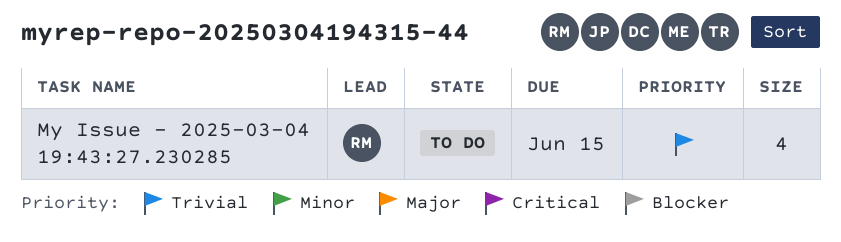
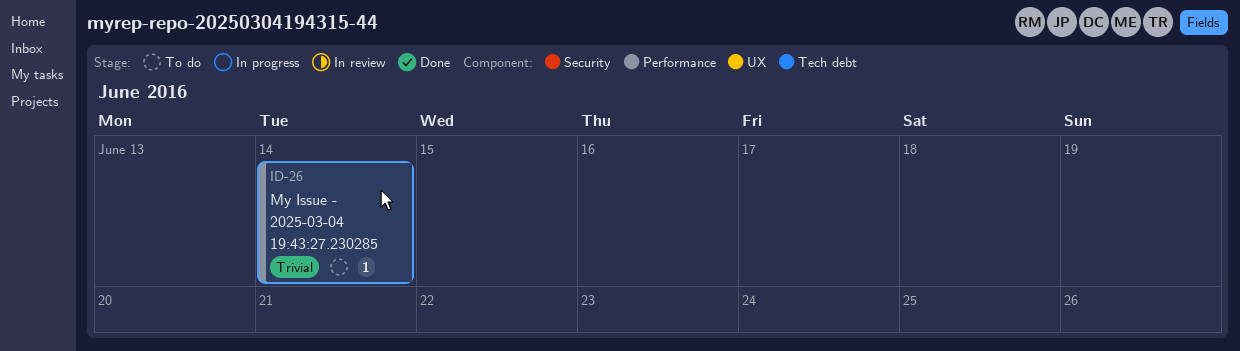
My Issue - 2025-03-04 19:43:27.230285, estimate: 4 -> 1
My Issue - 2025-03-04 19:43:27.230285, due: Jun 15 -> Jun 14

